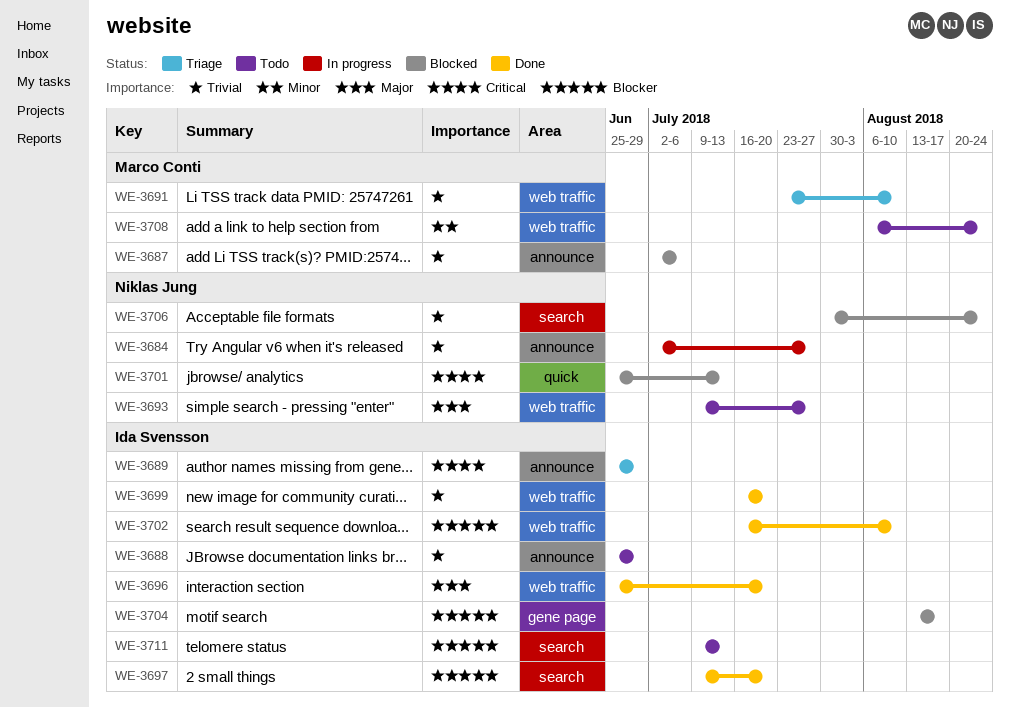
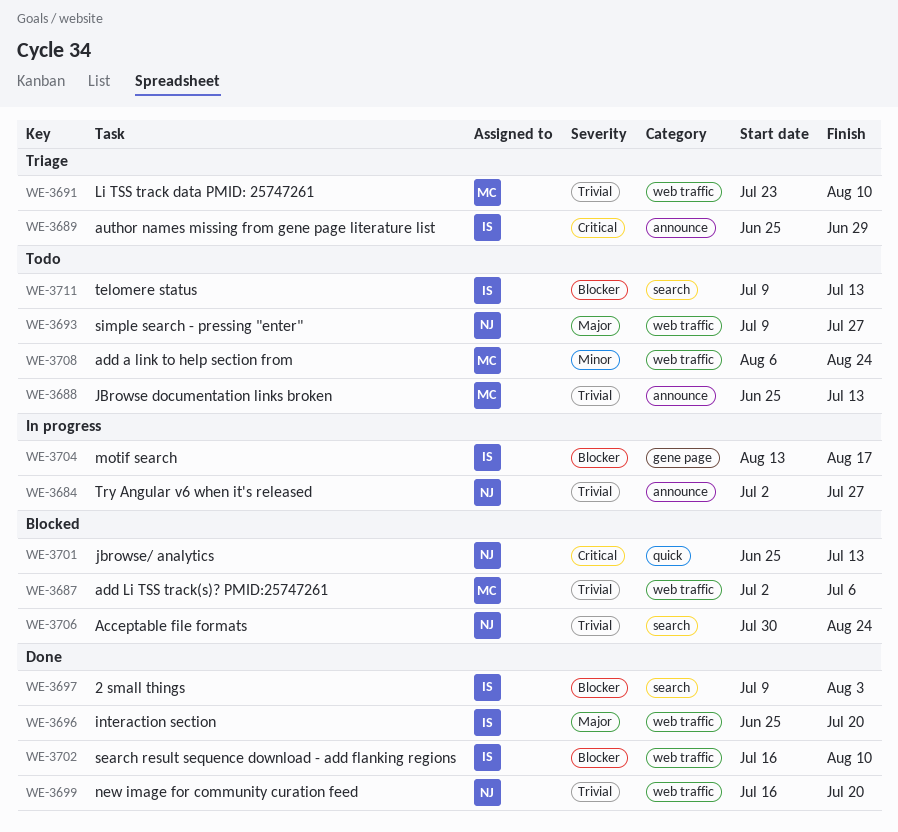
WE-3687, label: announce -> web traffic
WE-3688, owner: Ida Svensson -> Marco Conti
WE-3688, due: Jun 29 -> Jul 13
WE-3697, due: Jul 20 -> Aug 3
WE-3699, owner: Ida Svensson -> Niklas Jung
WE-3704, status: Blocked -> In progress

